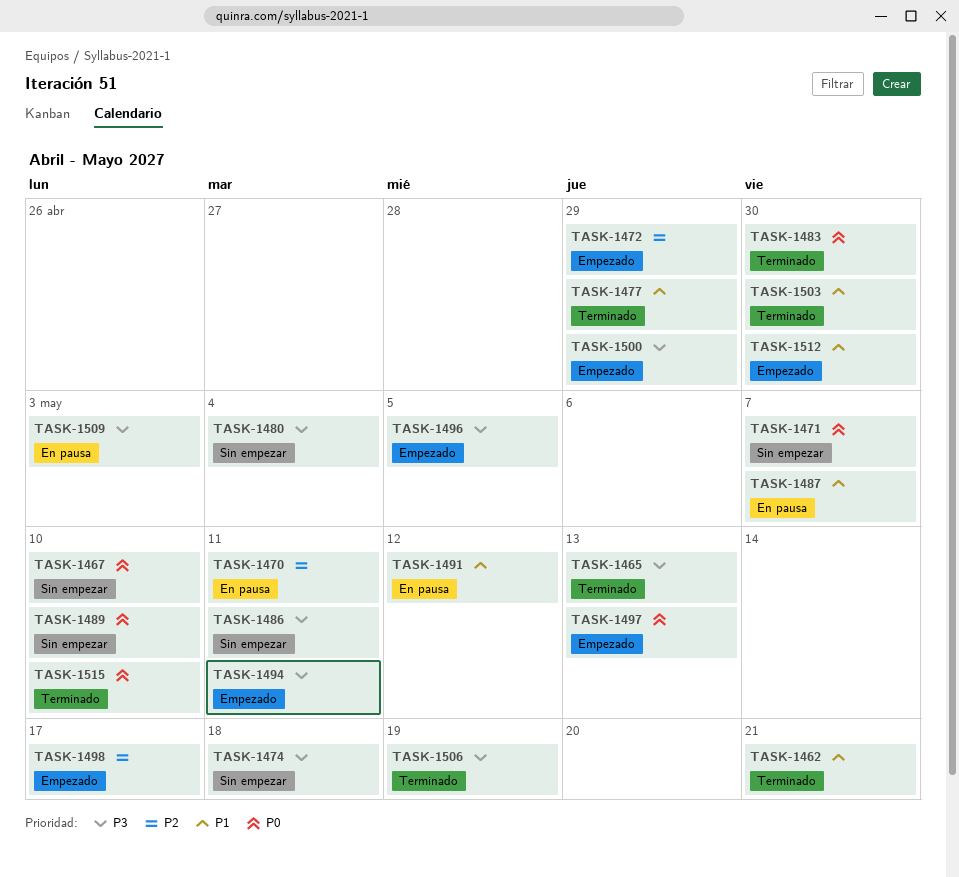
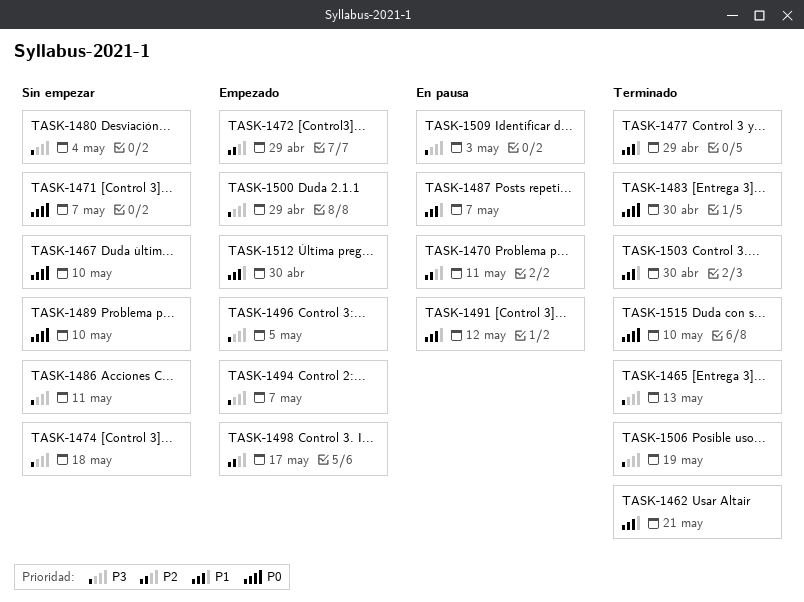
TASK-1494, due: May 11 -> May 7
TASK-1497: present -> none

